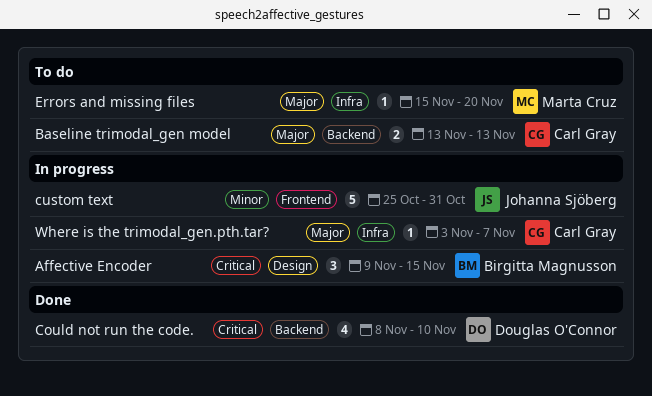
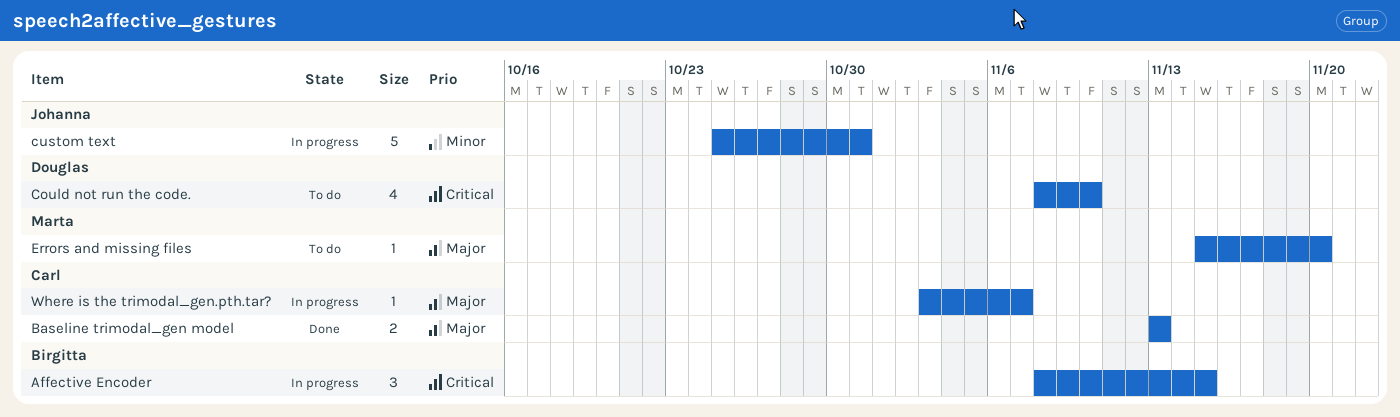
Affective Encoder, start: Nov 9 -> Nov 8
Baseline trimodal_gen model, status: To do -> Done
Could not run the code., status: Done -> To do

